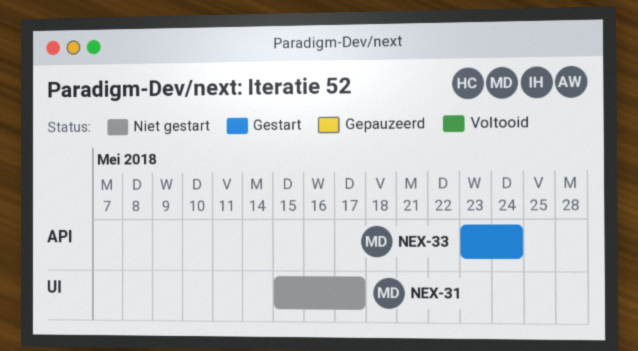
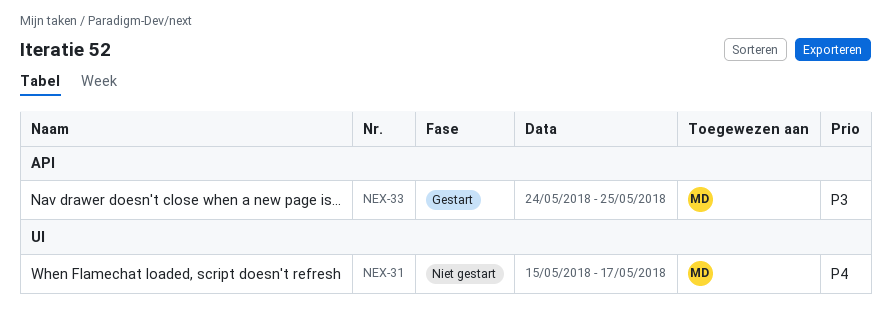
NEX-33, start: May 23 -> May 24
NEX-33, due: May 24 -> May 25

